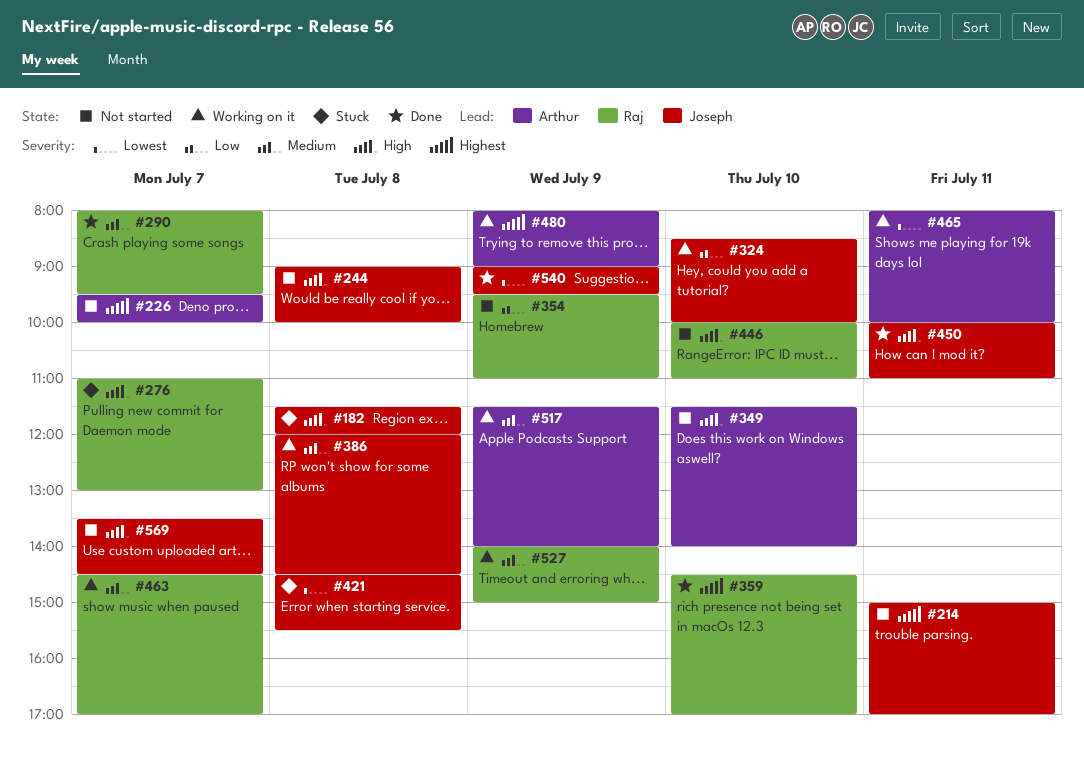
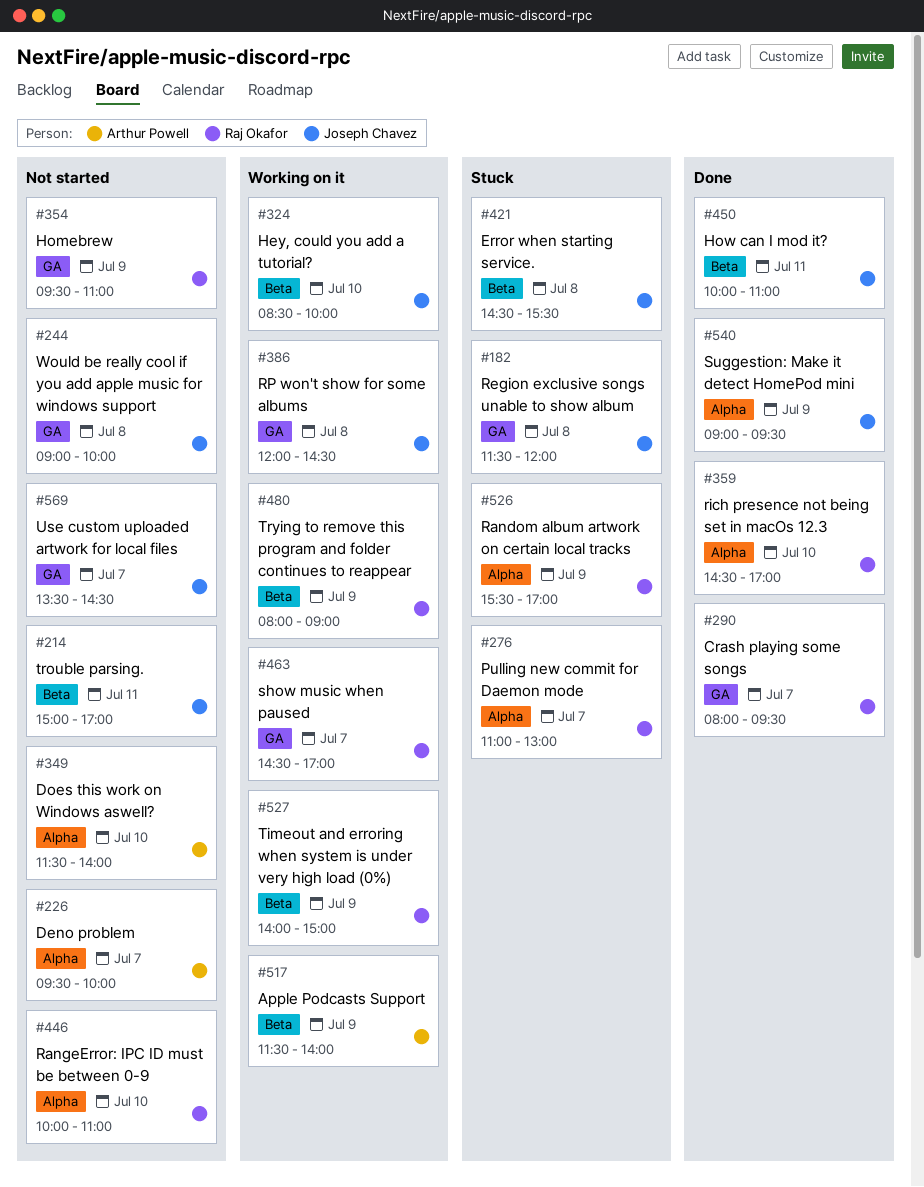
#465: present -> none
#480, owner: Arthur Powell -> Raj Okafor
#526: none -> present

